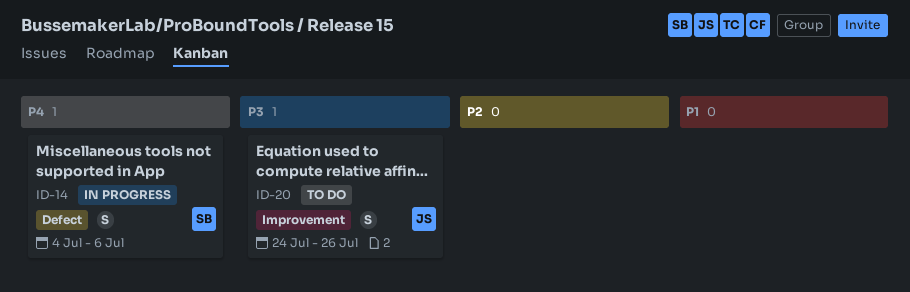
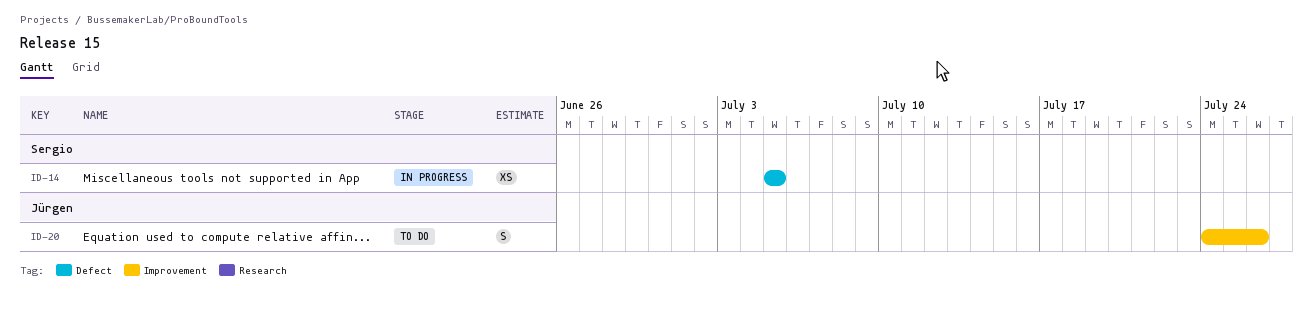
ID-14, estimate: S -> XS
ID-14, start: Jul 4 -> Jul 5
ID-14, due: Jul 6 -> Jul 5

